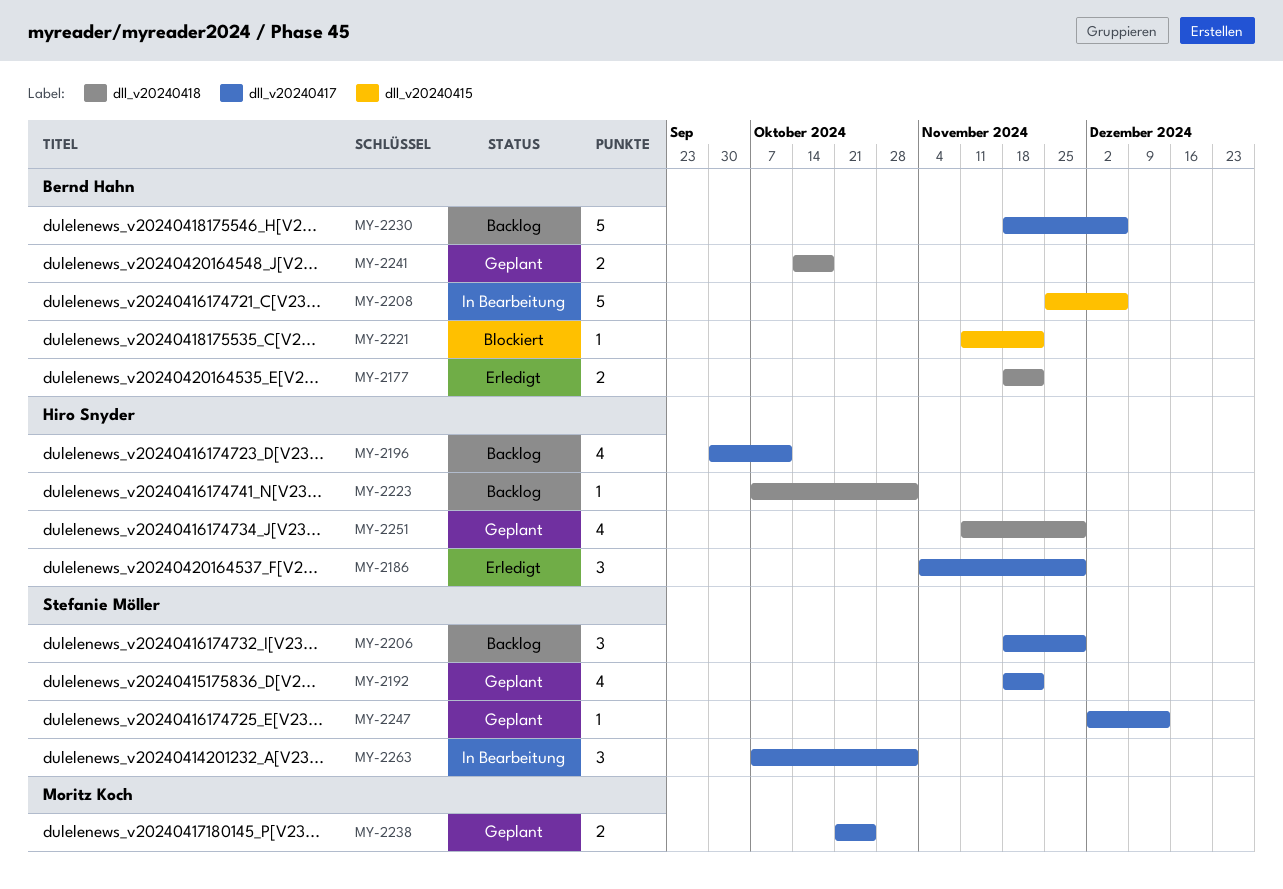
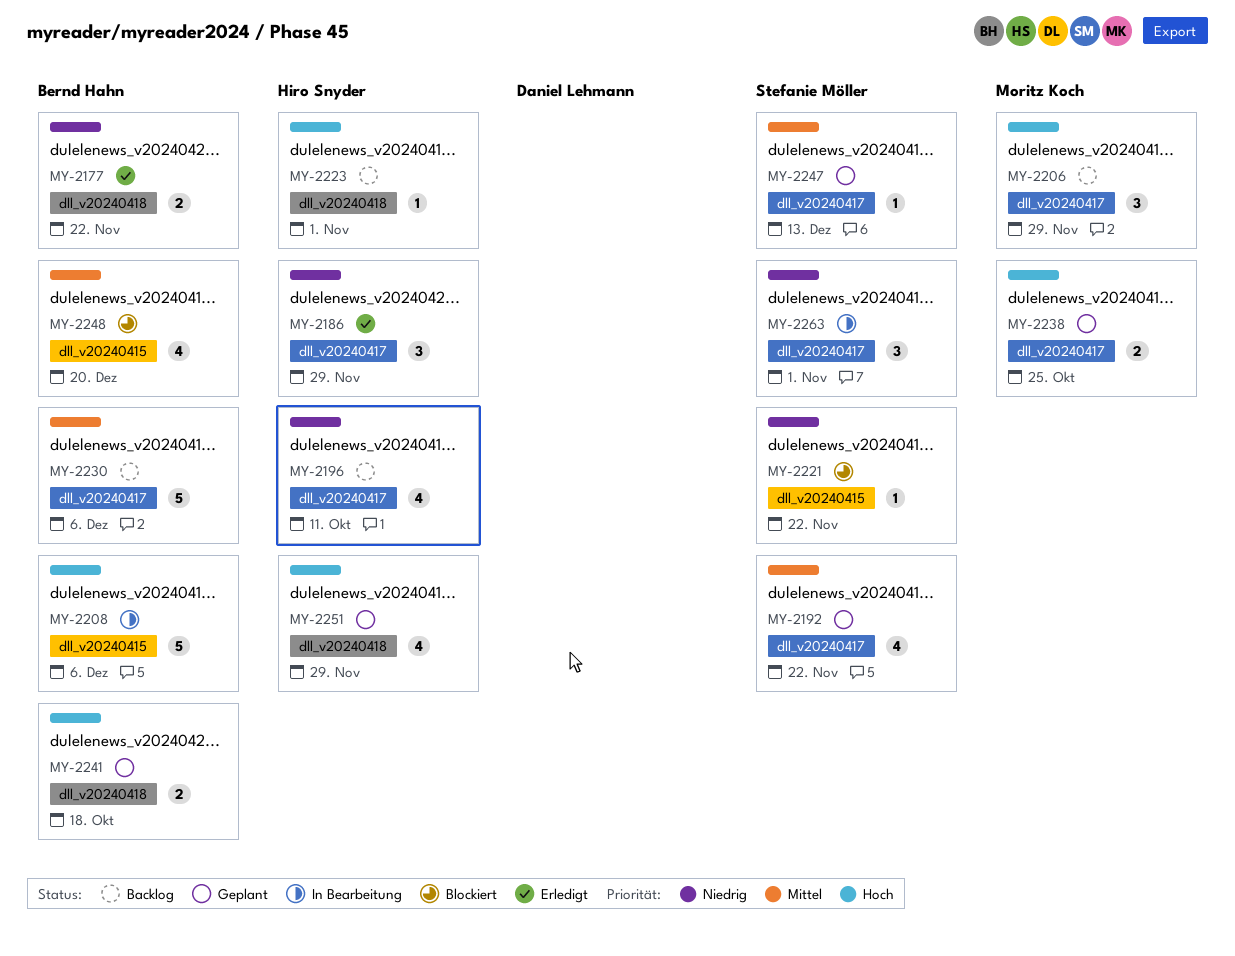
MY-2206, owner: Stefanie Möller -> Moritz Koch
MY-2221, owner: Bernd Hahn -> Stefanie Möller
MY-2248: none -> present

